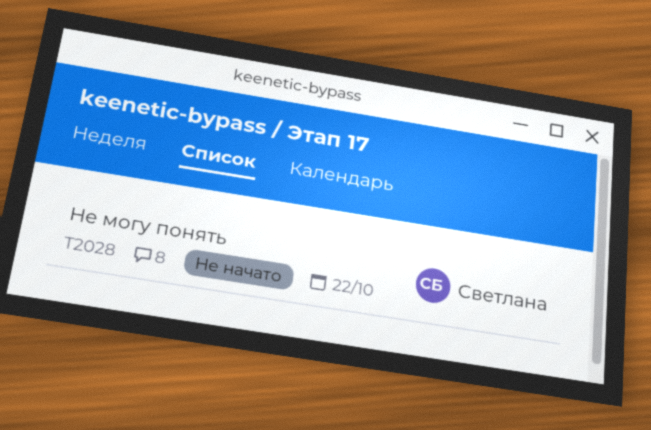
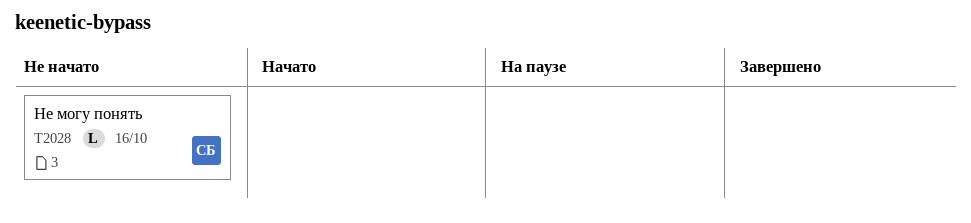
T2028, due: Oct 22 -> Oct 16

